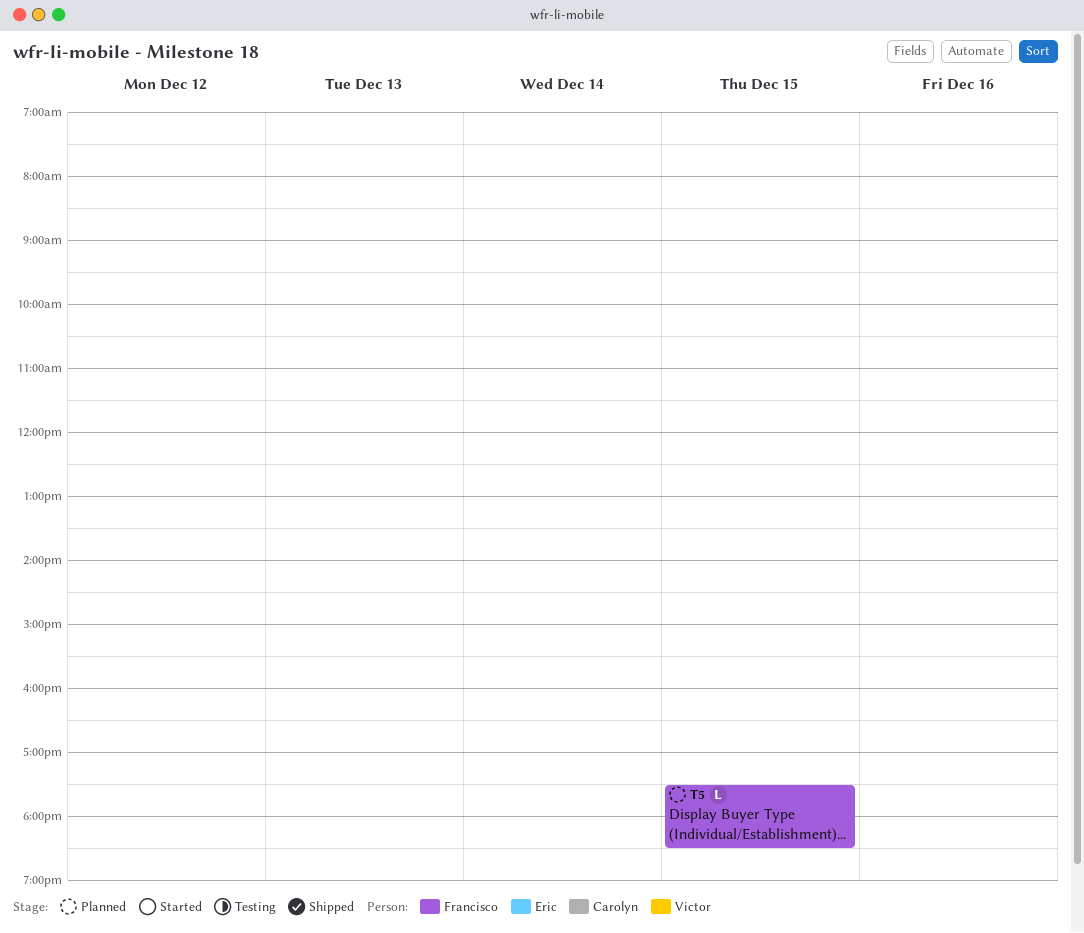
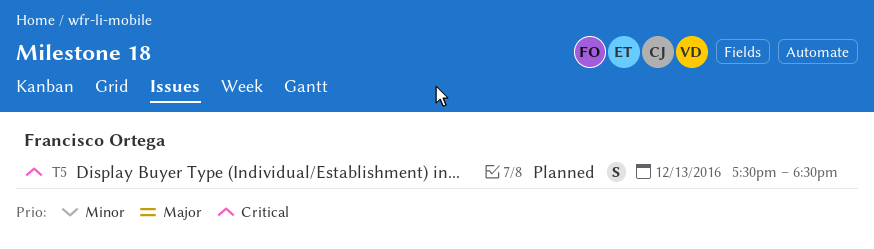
T5, estimate: L -> S
T5, day: Dec 15 -> Dec 13

